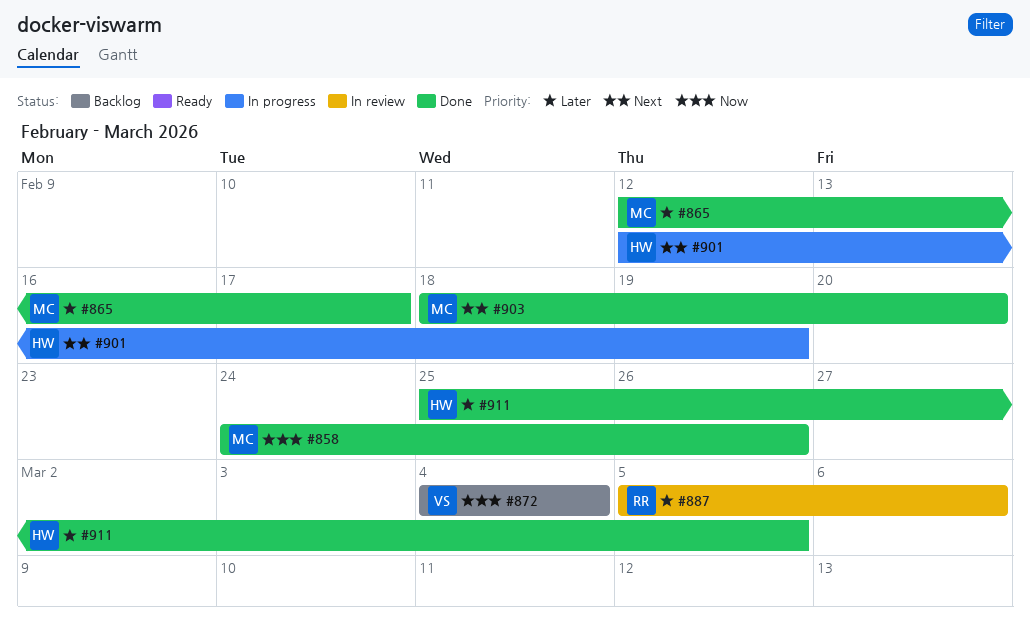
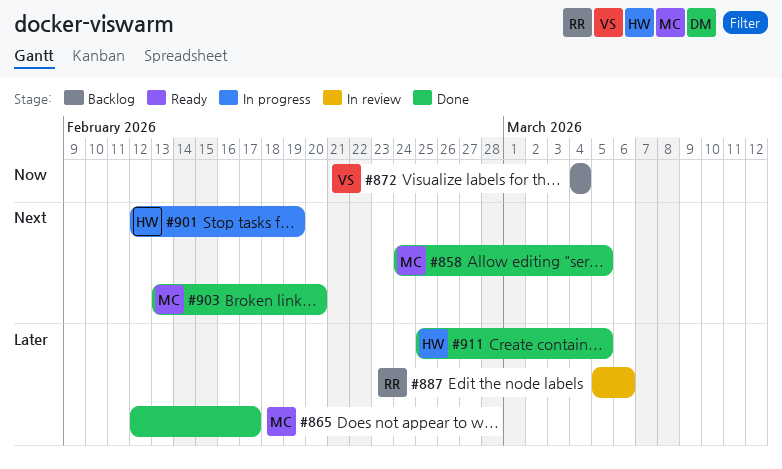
#858, priority: Now -> Next
#858, due: Feb 26 -> Mar 5
#903, start: Feb 18 -> Feb 13

